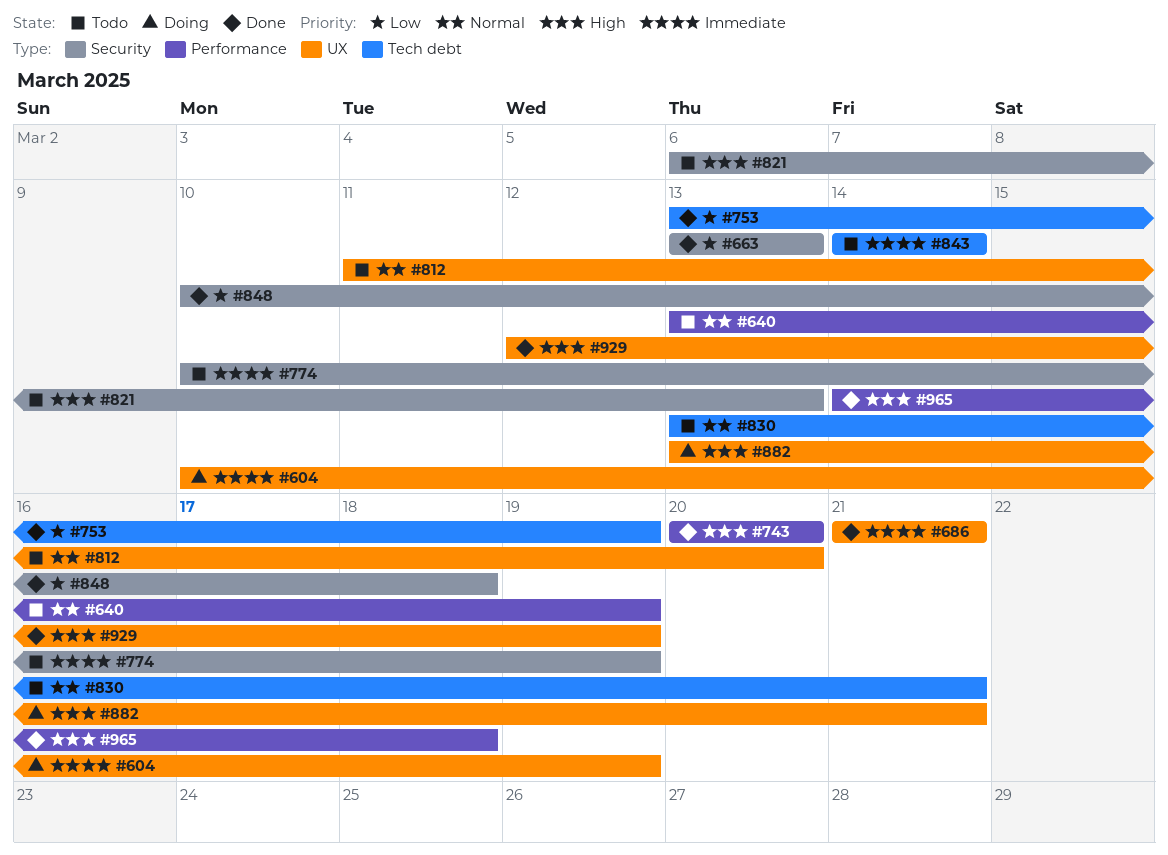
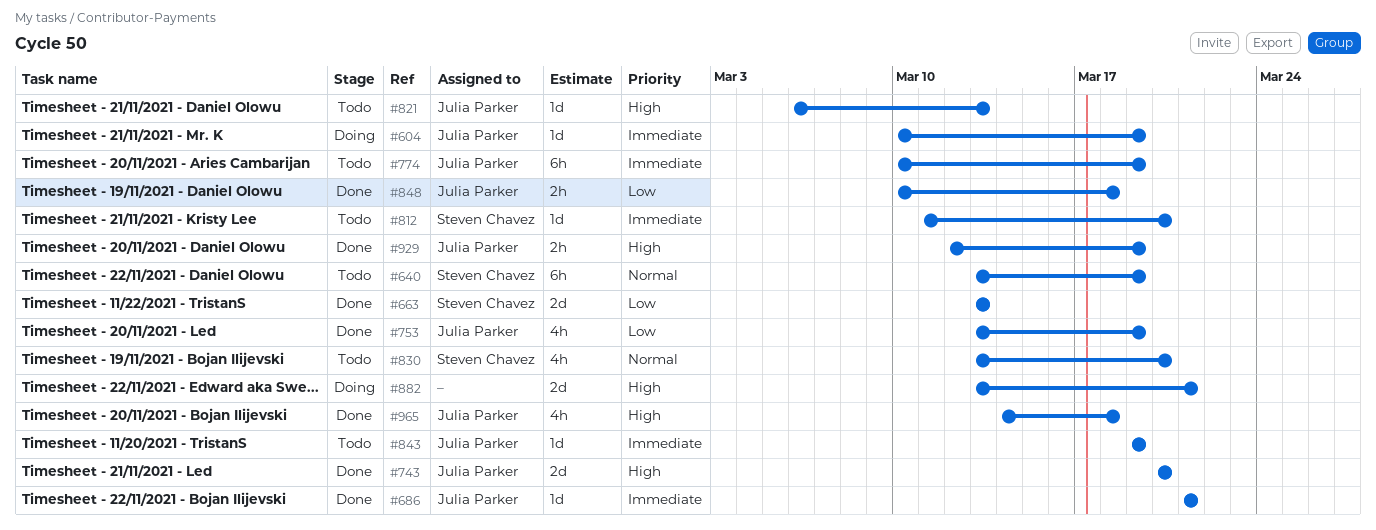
#812, priority: Normal -> Immediate
#830, due: Mar 21 -> Mar 20
#843, start: Mar 14 -> Mar 19
#843, due: Mar 14 -> Mar 19

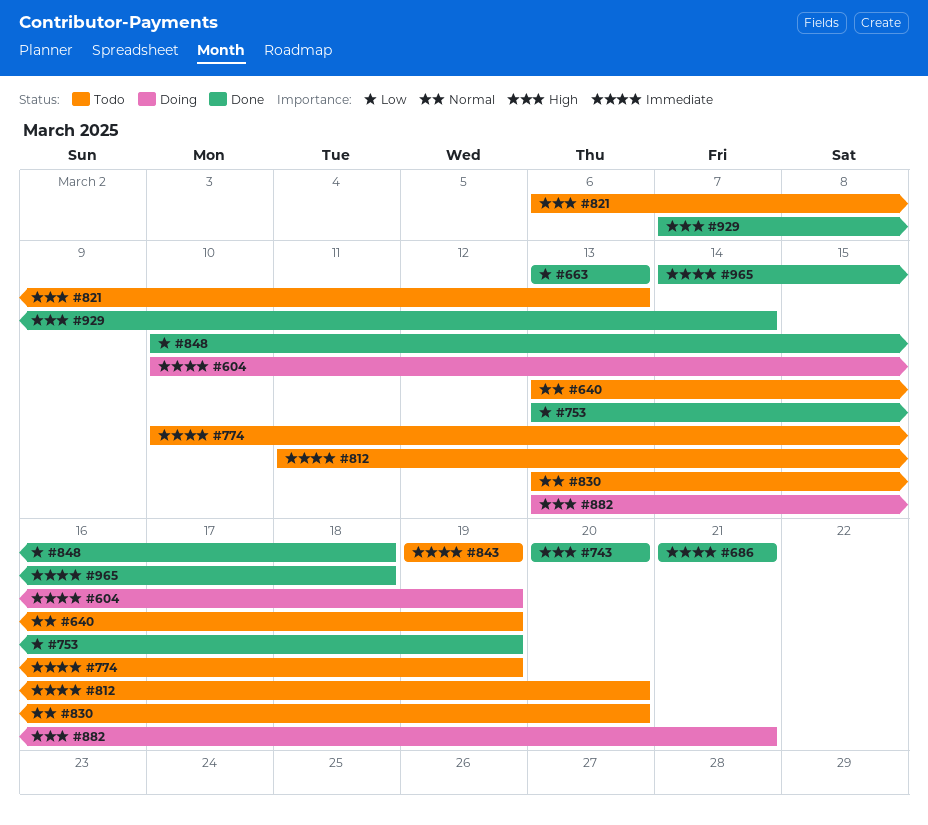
#929, start: Mar 12 -> Mar 7
#929, due: Mar 19 -> Mar 14
#965, priority: High -> Immediate

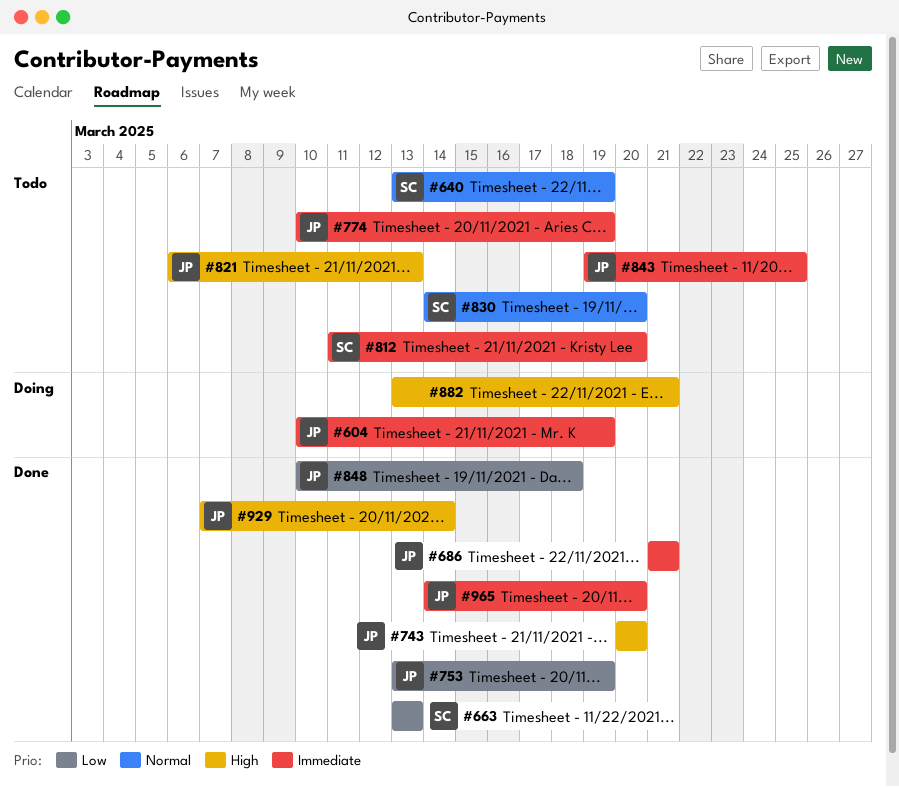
#830, start: Mar 13 -> Mar 14
#843, due: Mar 19 -> Mar 25
#965, due: Mar 18 -> Mar 20

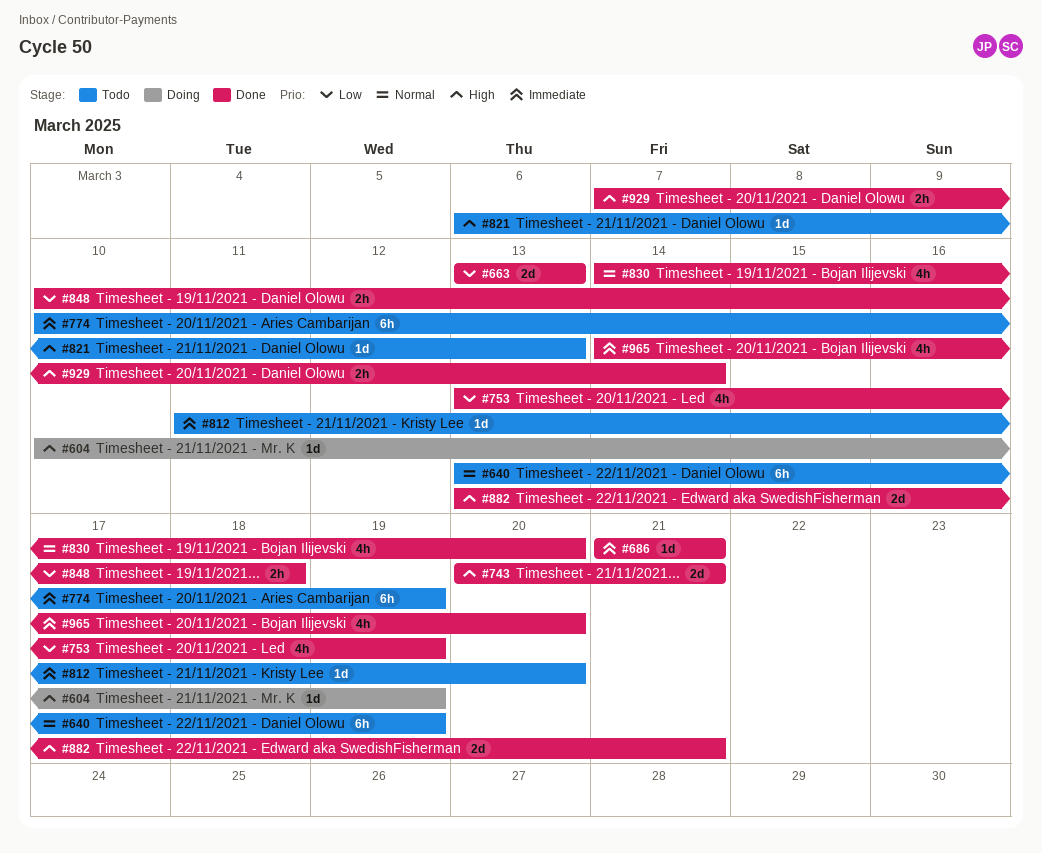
#604, priority: Immediate -> High
#743, due: Mar 20 -> Mar 21
#830, status: Todo -> Done
#843: present -> none
#882, status: Doing -> Done

